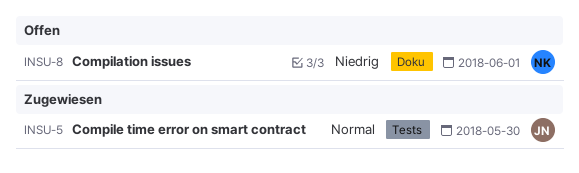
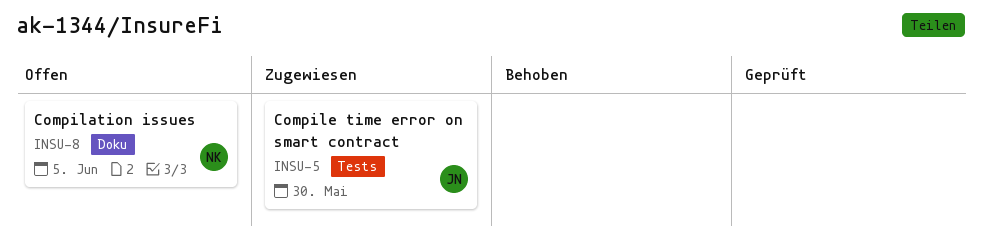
INSU-8, due: Jun 1 -> Jun 5

